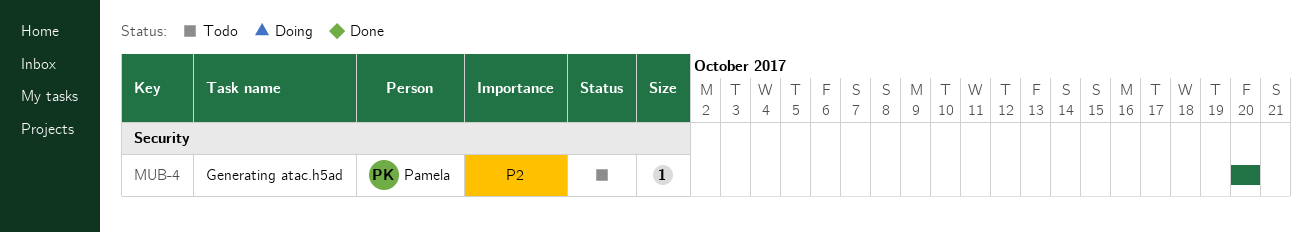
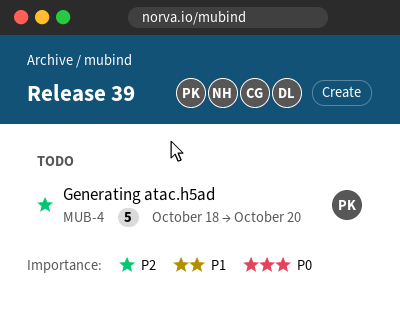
MUB-4, estimate: 1 -> 5
MUB-4, start: Oct 20 -> Oct 18

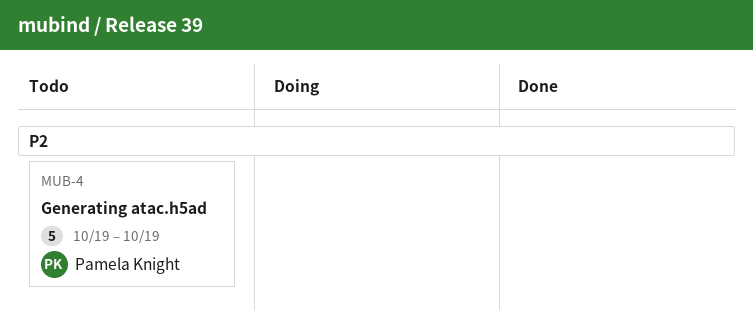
MUB-4, start: Oct 18 -> Oct 19
MUB-4, due: Oct 20 -> Oct 19

